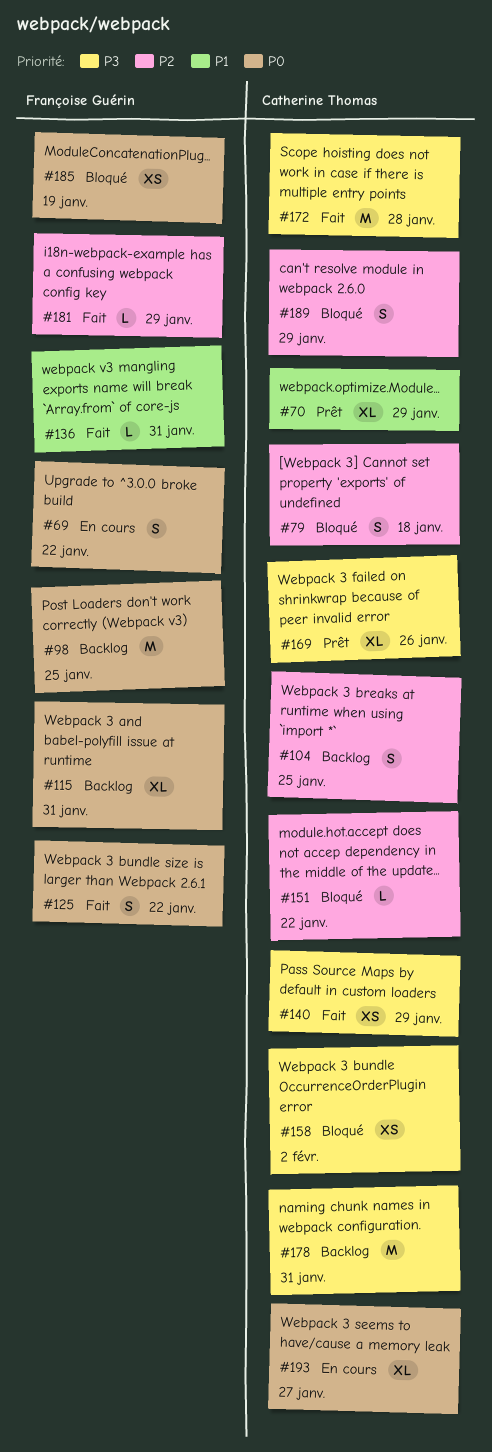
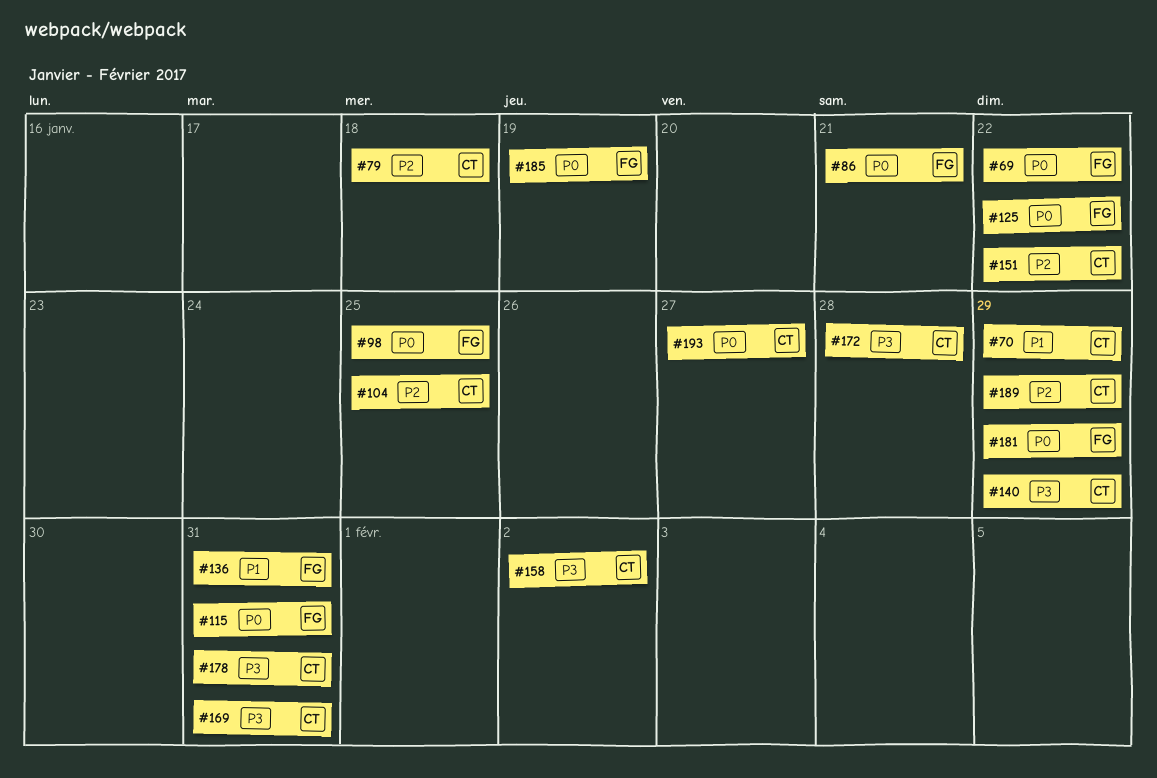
#86: none -> present
#169, due: Jan 26 -> Jan 31
#181, priority: P2 -> P0

